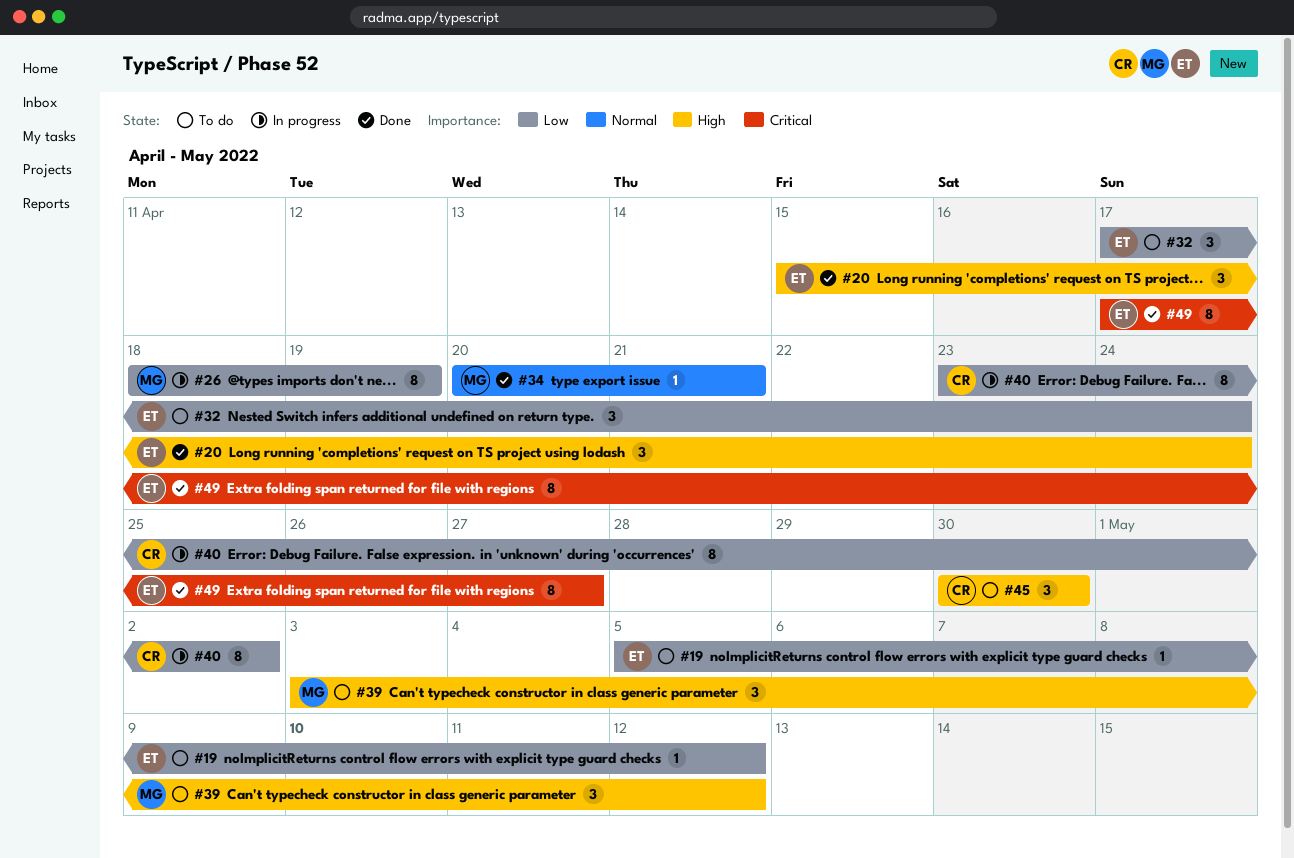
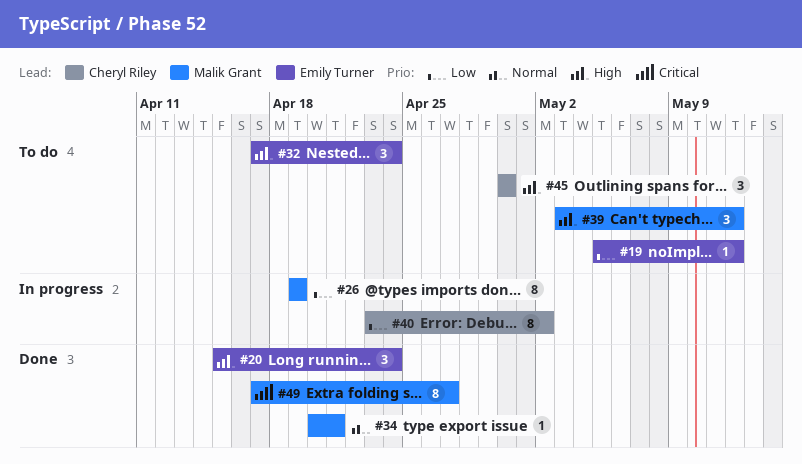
#26, start: Apr 18 -> Apr 19
#32, priority: Low -> High
#49, owner: Emily Turner -> Malik Grant

